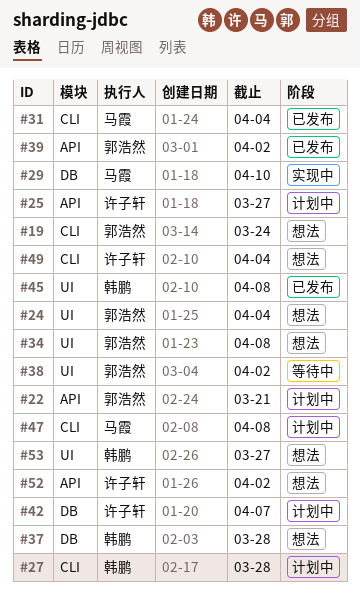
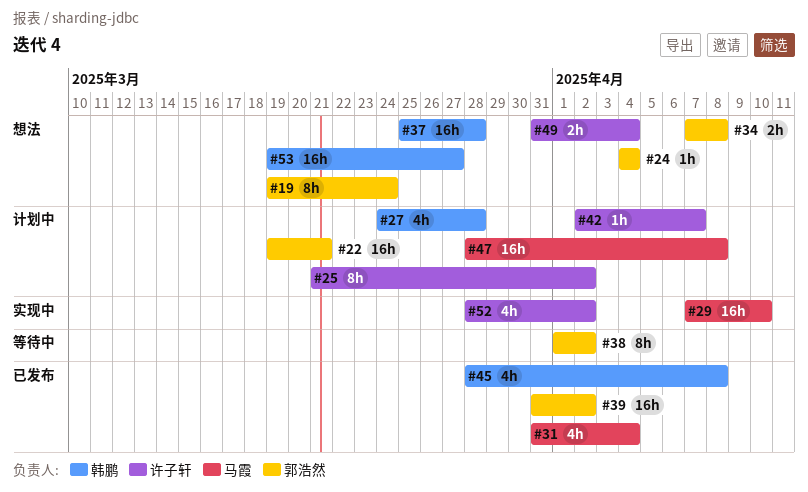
#25, due: Mar 27 -> Apr 2
#52, status: 想法 -> 实现中

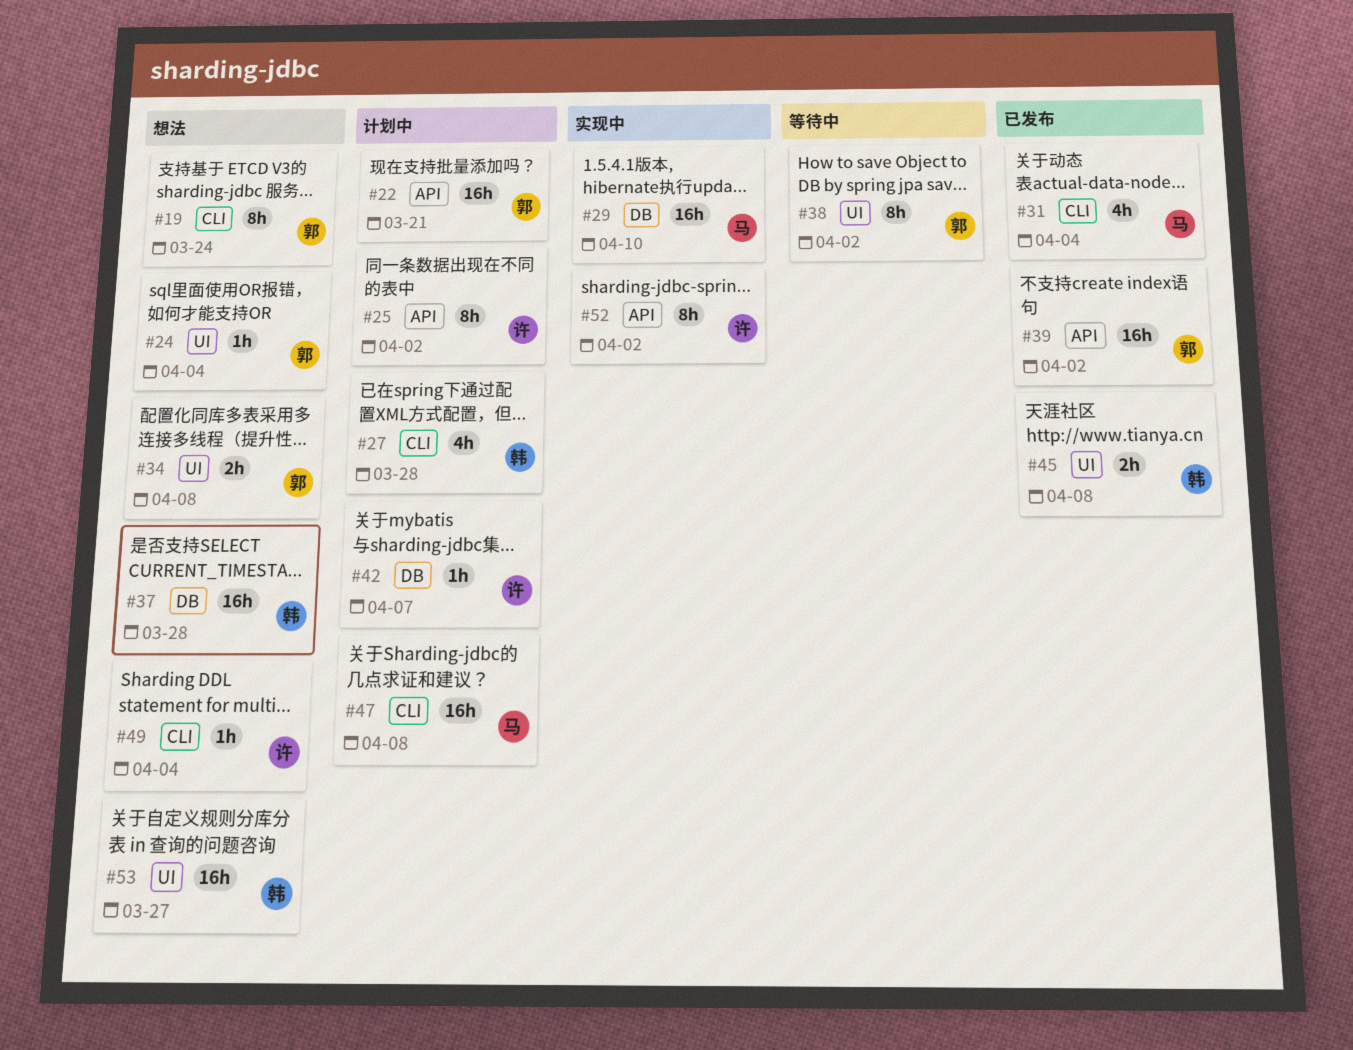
#45, estimate: 4h -> 2h
#49, estimate: 2h -> 1h
#52, estimate: 4h -> 8h

